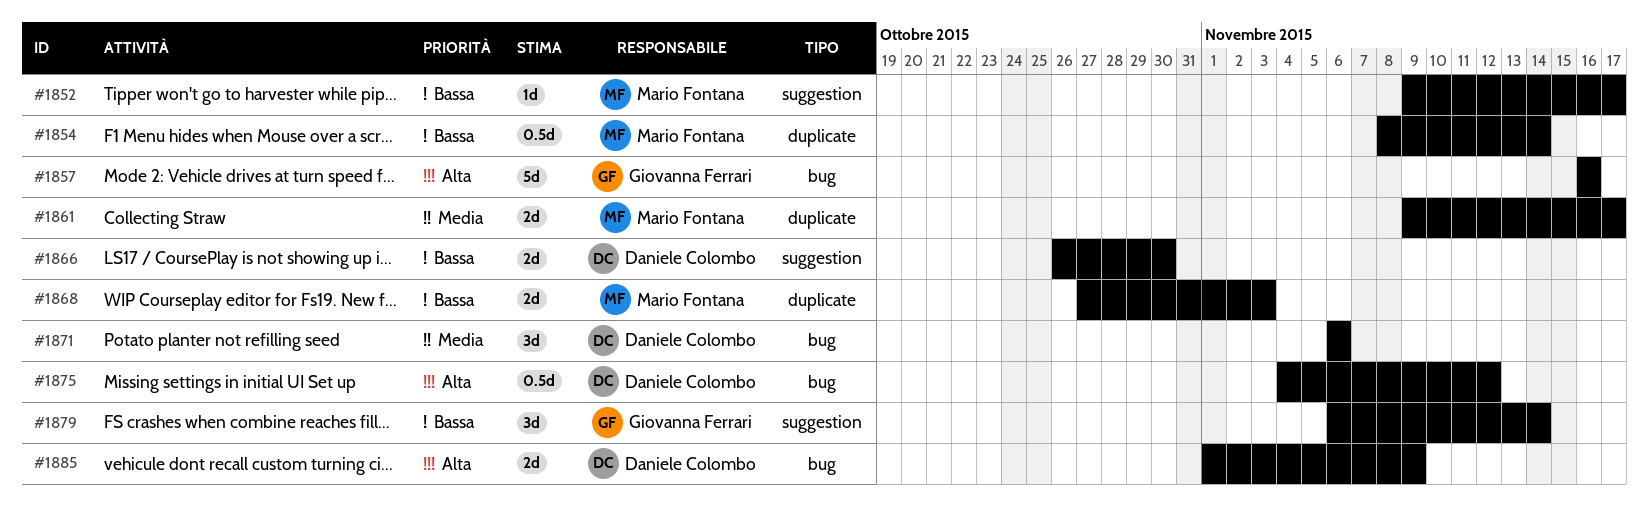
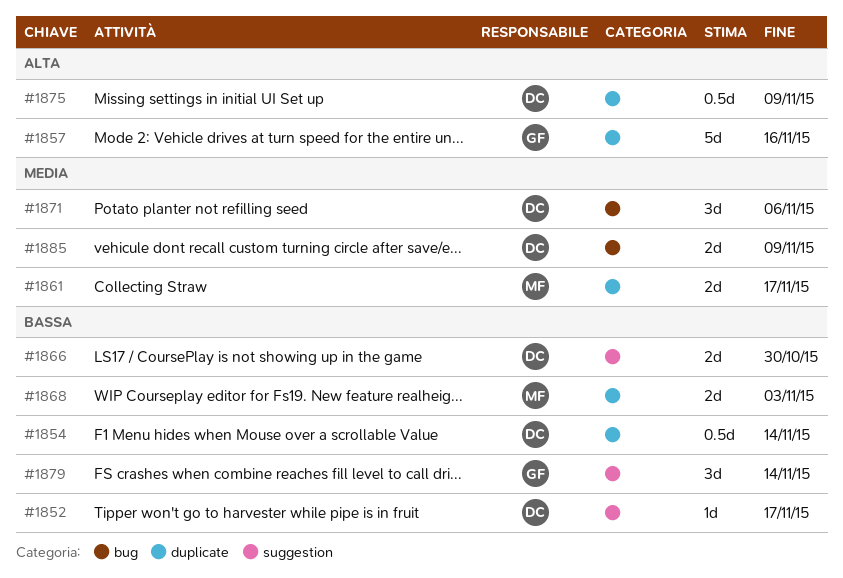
#1852, owner: Mario Fontana -> Daniele Colombo
#1854, owner: Mario Fontana -> Daniele Colombo
#1857, label: bug -> duplicate
#1875, label: bug -> duplicate
#1875, due: Nov 12 -> Nov 9
#1885, priority: Alta -> Media

